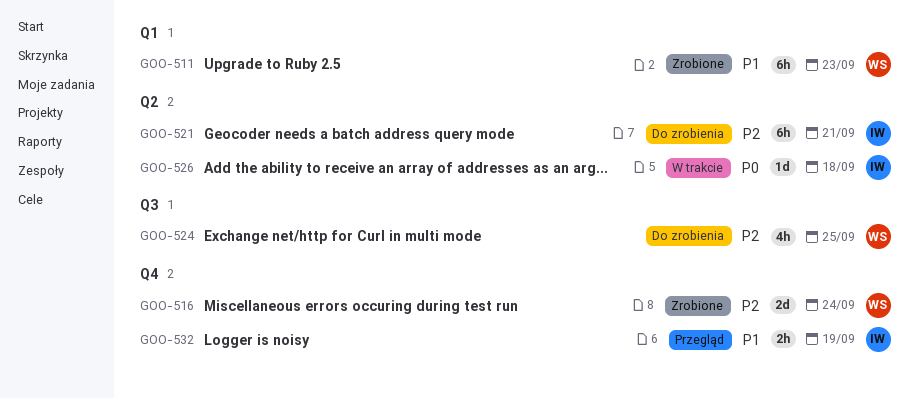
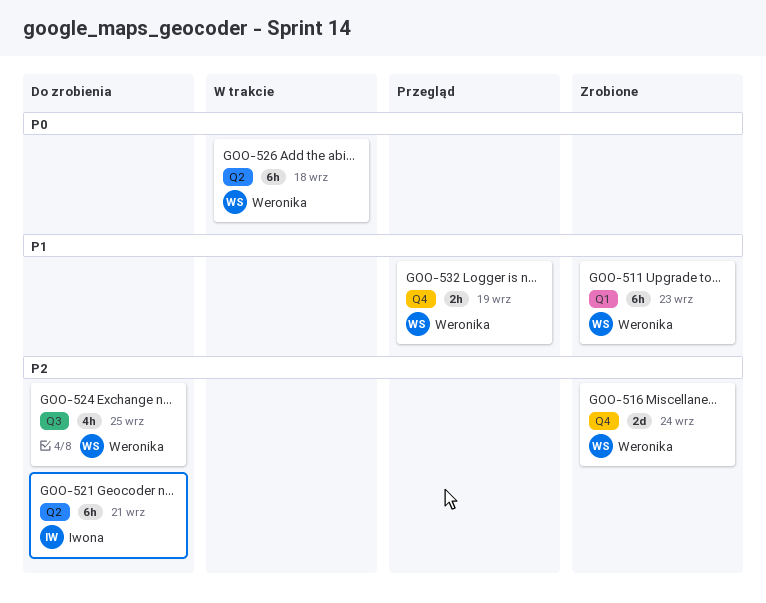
GOO-526, owner: Iwona -> Weronika
GOO-526, estimate: 1d -> 6h
GOO-532, owner: Iwona -> Weronika

